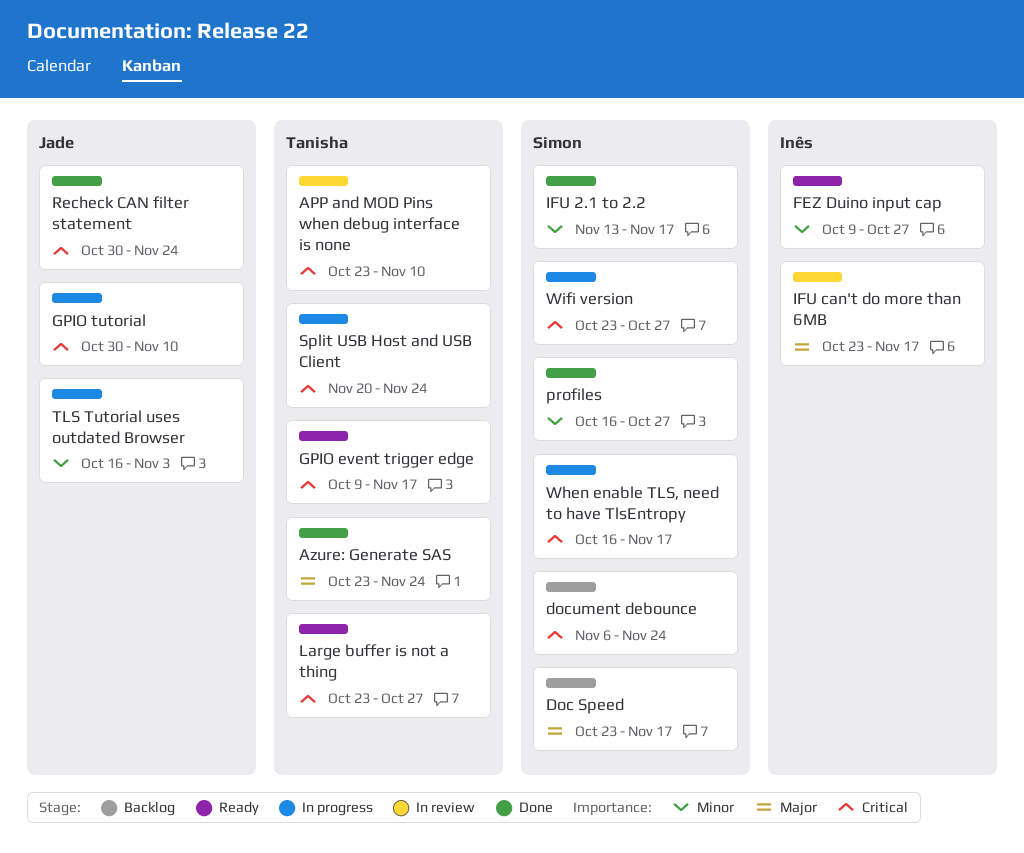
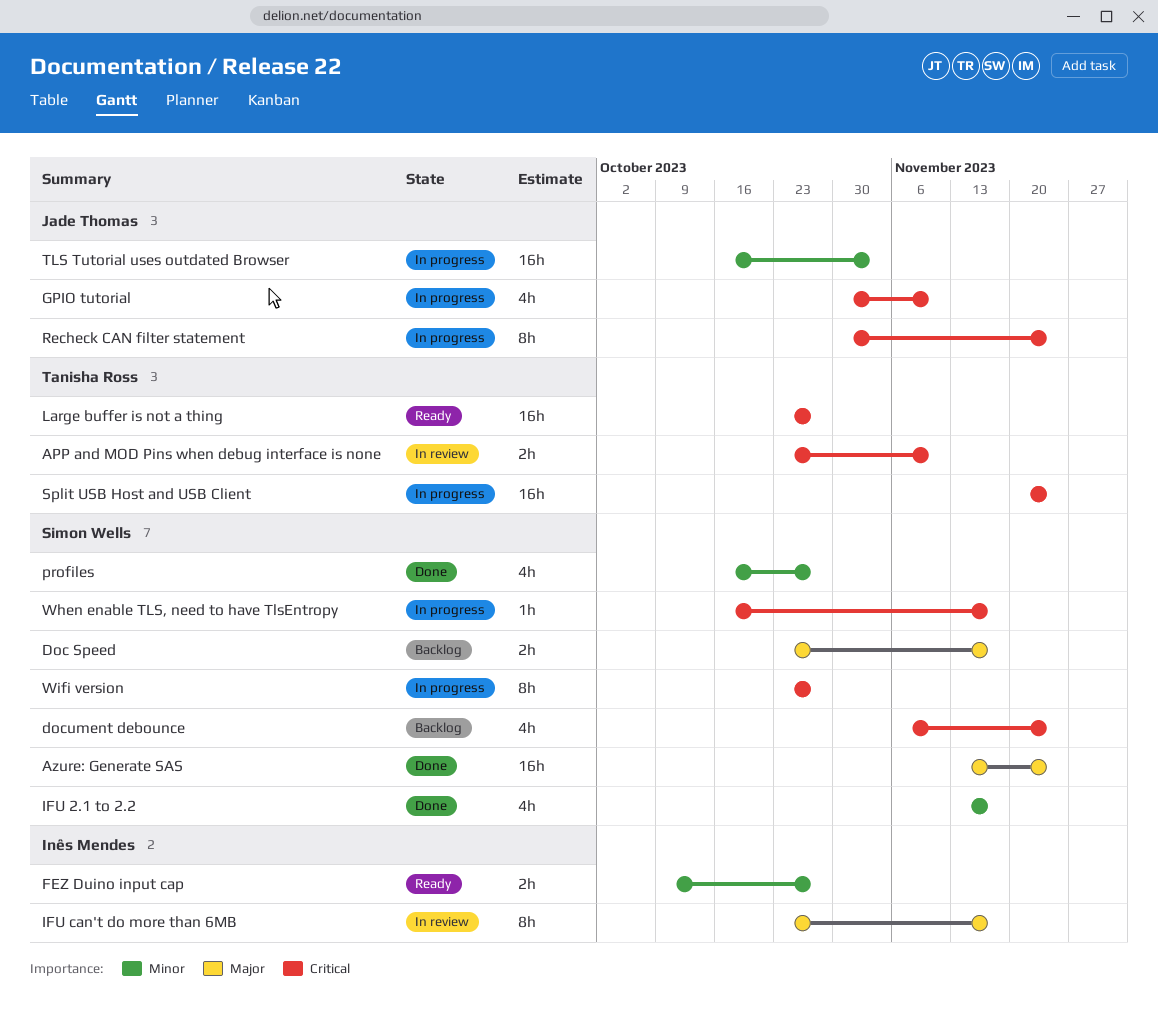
Azure: Generate SAS, owner: Tanisha Ross -> Simon Wells
Azure: Generate SAS, start: Oct 23 -> Nov 13
GPIO event trigger edge: present -> none
Recheck CAN filter statement, status: Done -> In progress

